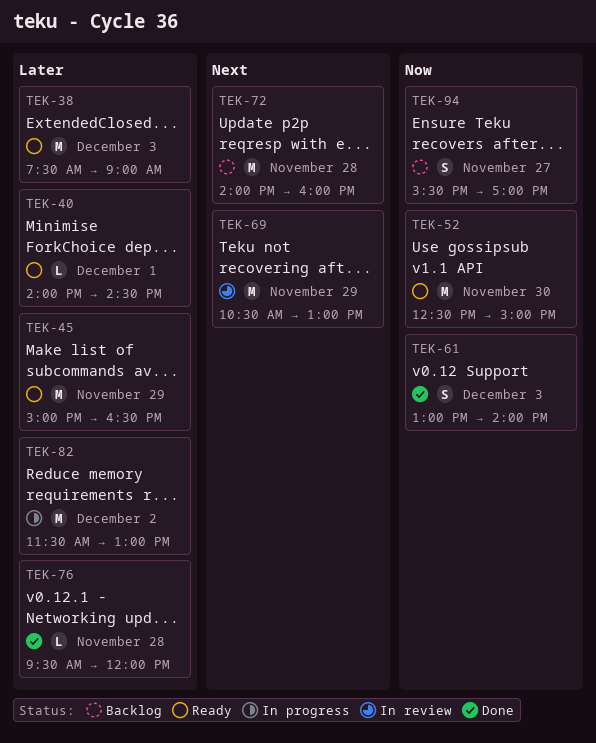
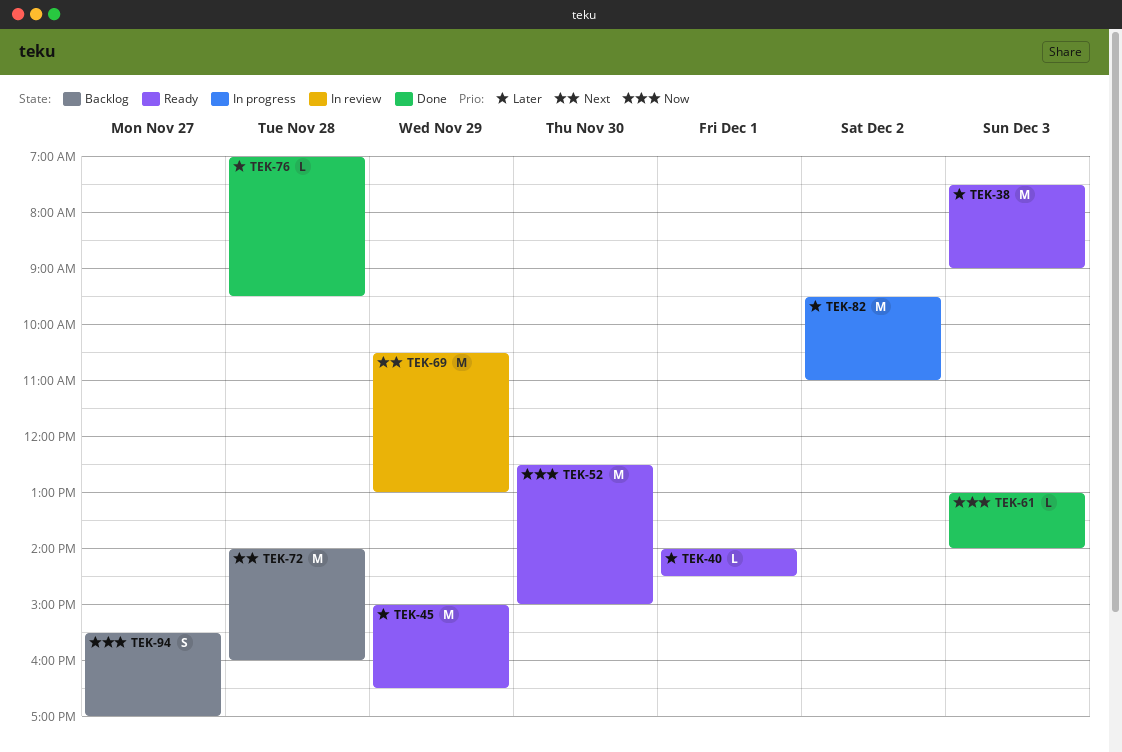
TEK-61, estimate: S -> L
TEK-76, begins: 09:30 -> 07:00
TEK-76, ends: 12:00 -> 09:30
TEK-82, begins: 11:30 -> 09:30
TEK-82, ends: 13:00 -> 11:00

